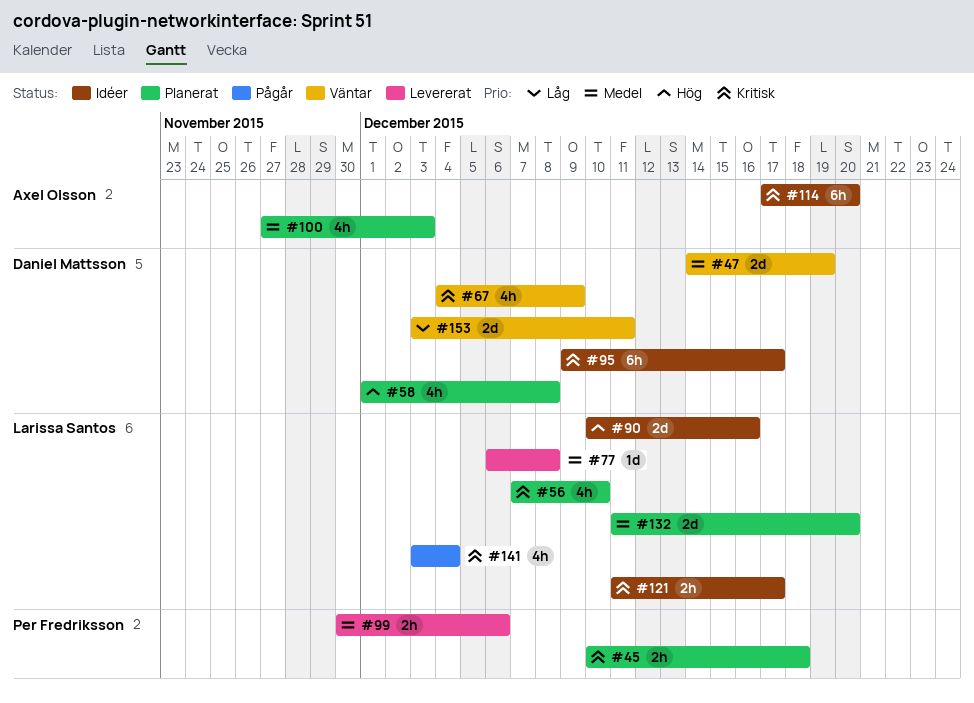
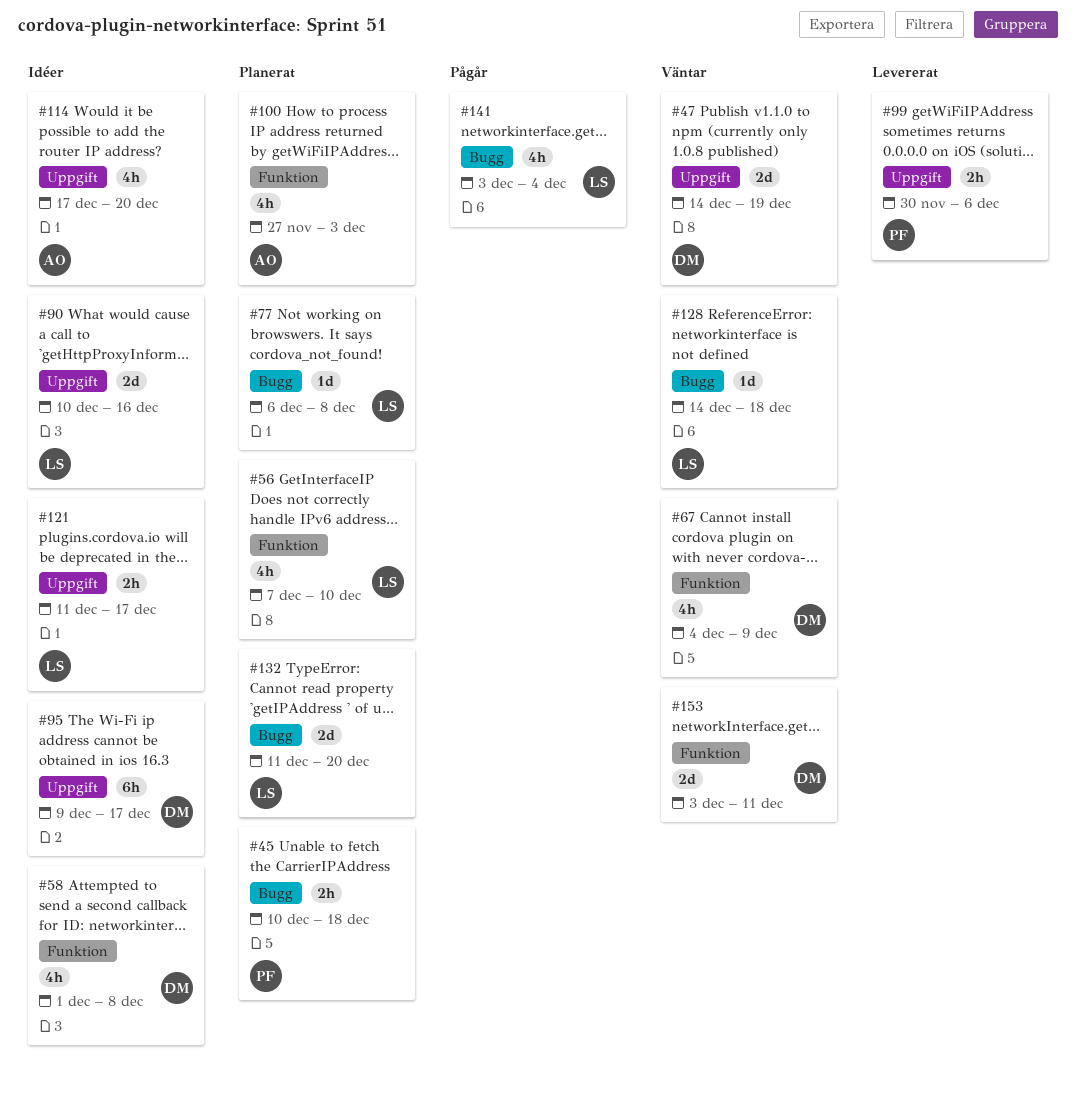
#58, status: Planerat -> Idéer
#77, status: Levererat -> Planerat
#114, estimate: 6h -> 4h
#128: none -> present

